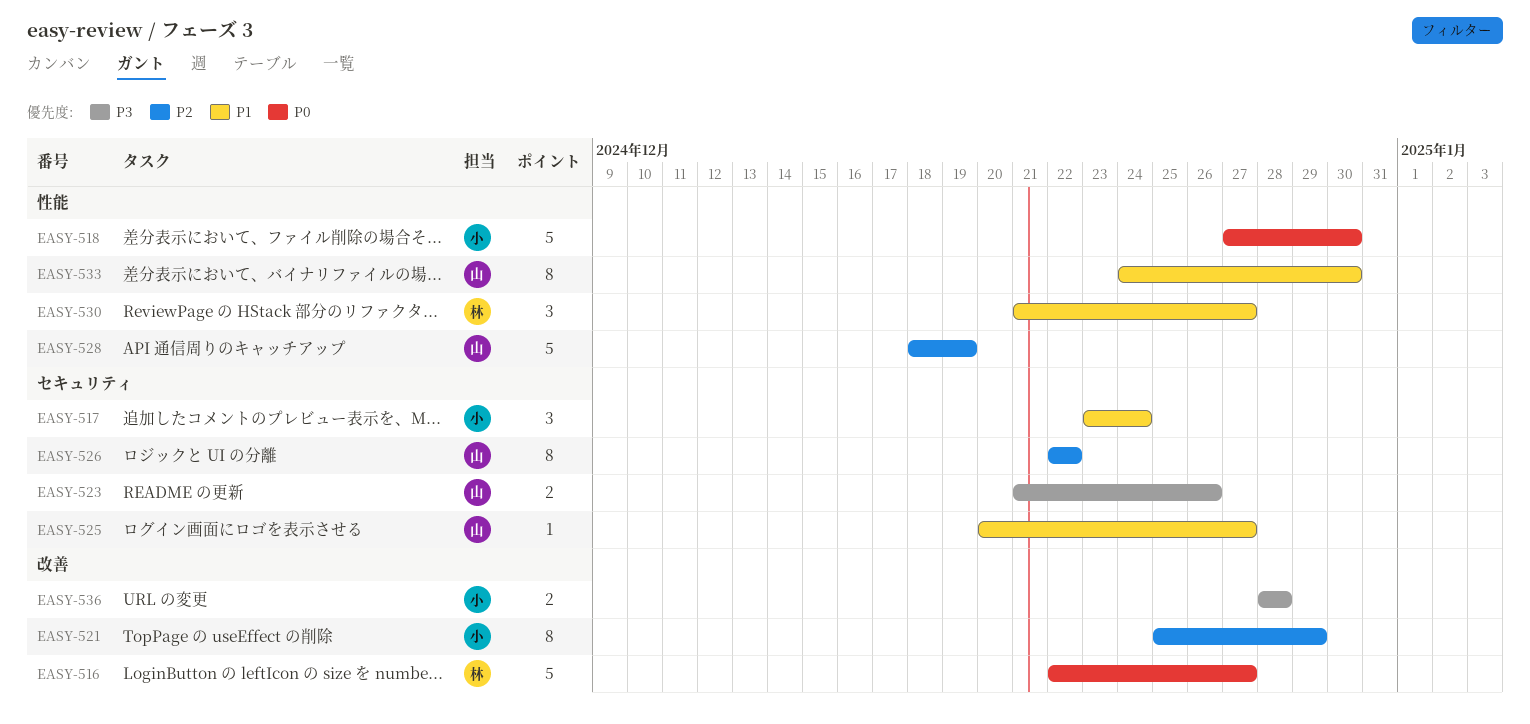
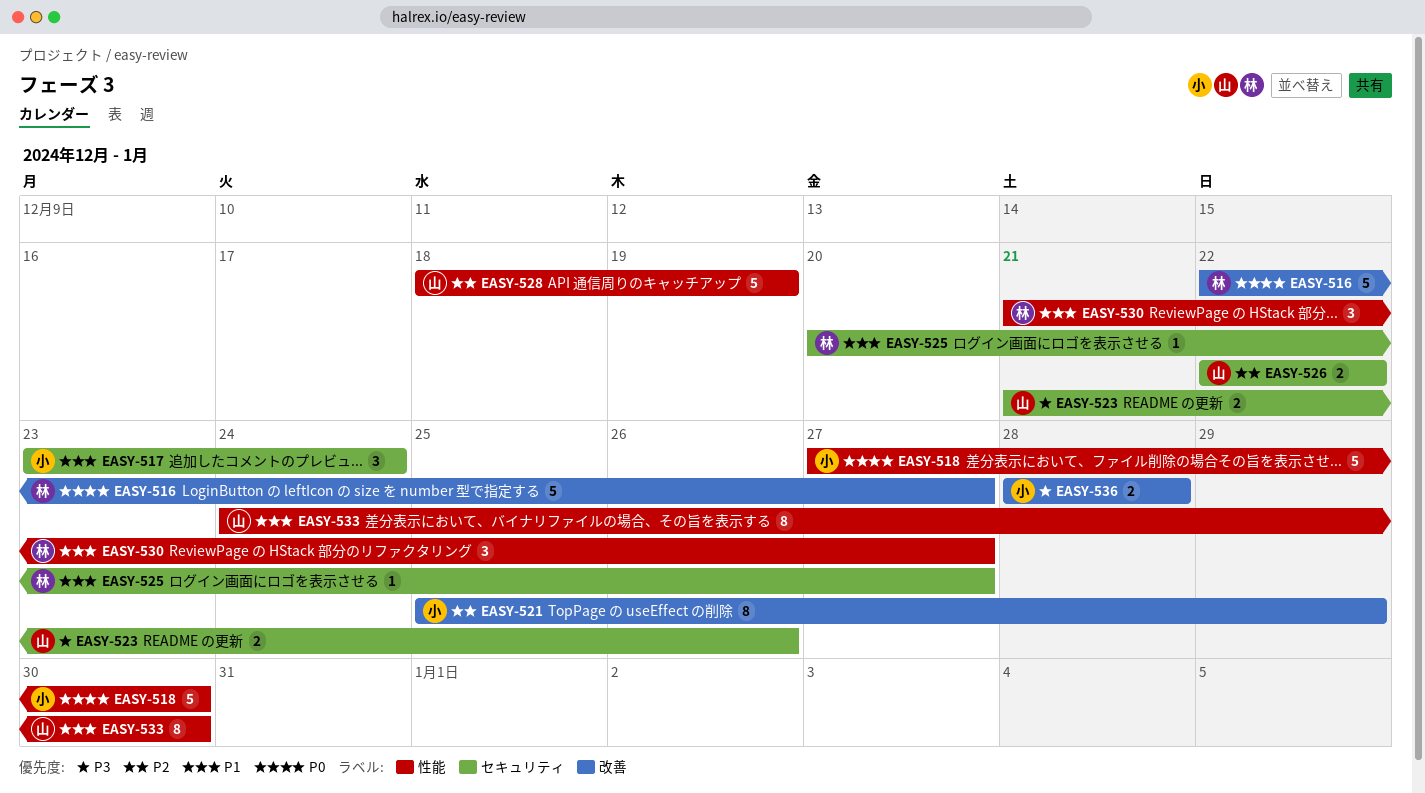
EASY-525, owner: 山 -> 林
EASY-526, estimate: 8 -> 2

